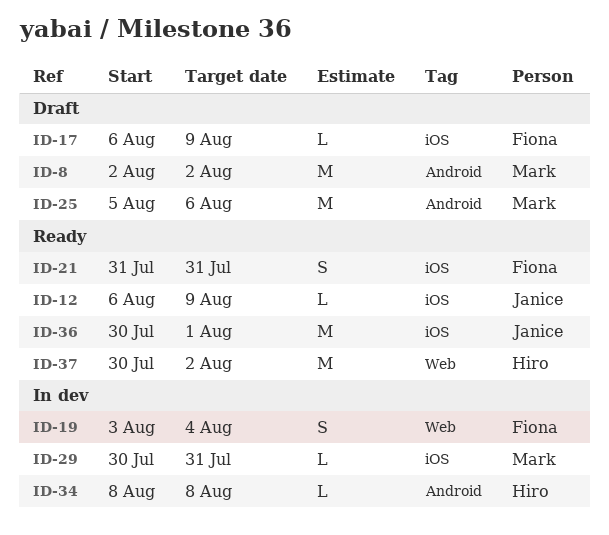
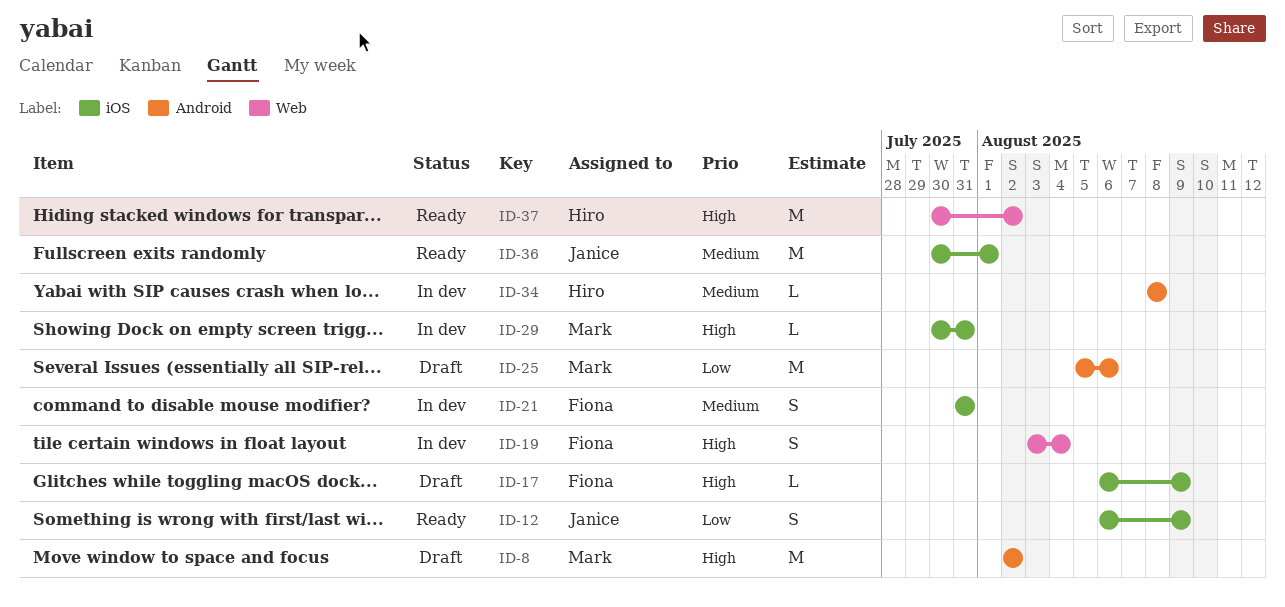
ID-12, estimate: L -> S
ID-21, status: Ready -> In dev

